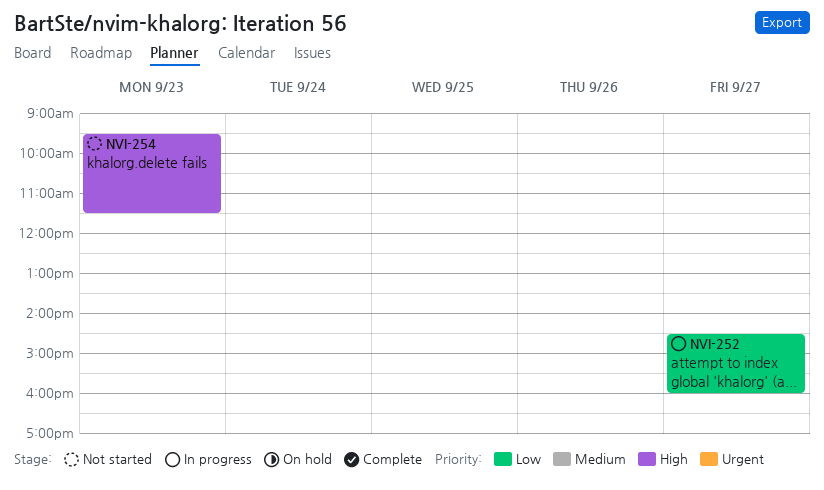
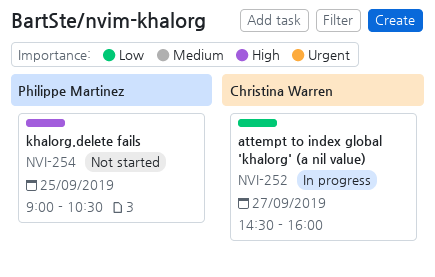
NVI-254, day: Sep 23 -> Sep 25
NVI-254, begins: 09:30 -> 09:00
NVI-254, ends: 11:30 -> 10:30

